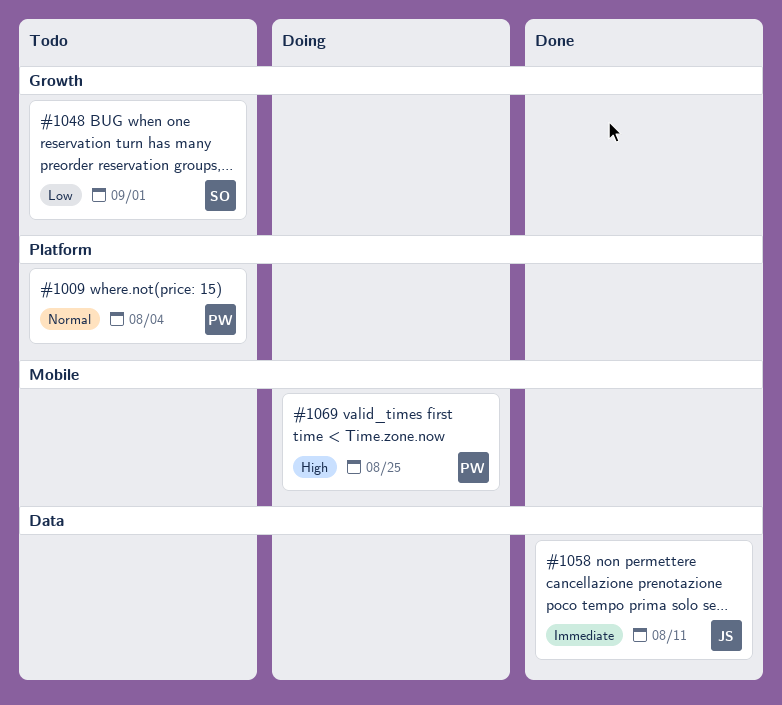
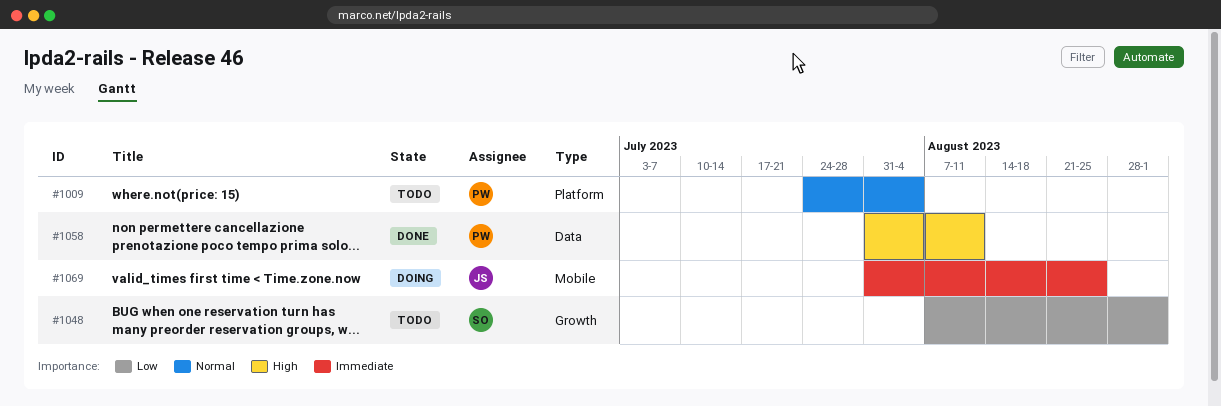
#1058, owner: JS -> PW
#1058, priority: Immediate -> High
#1069, owner: PW -> JS
#1069, priority: High -> Immediate

